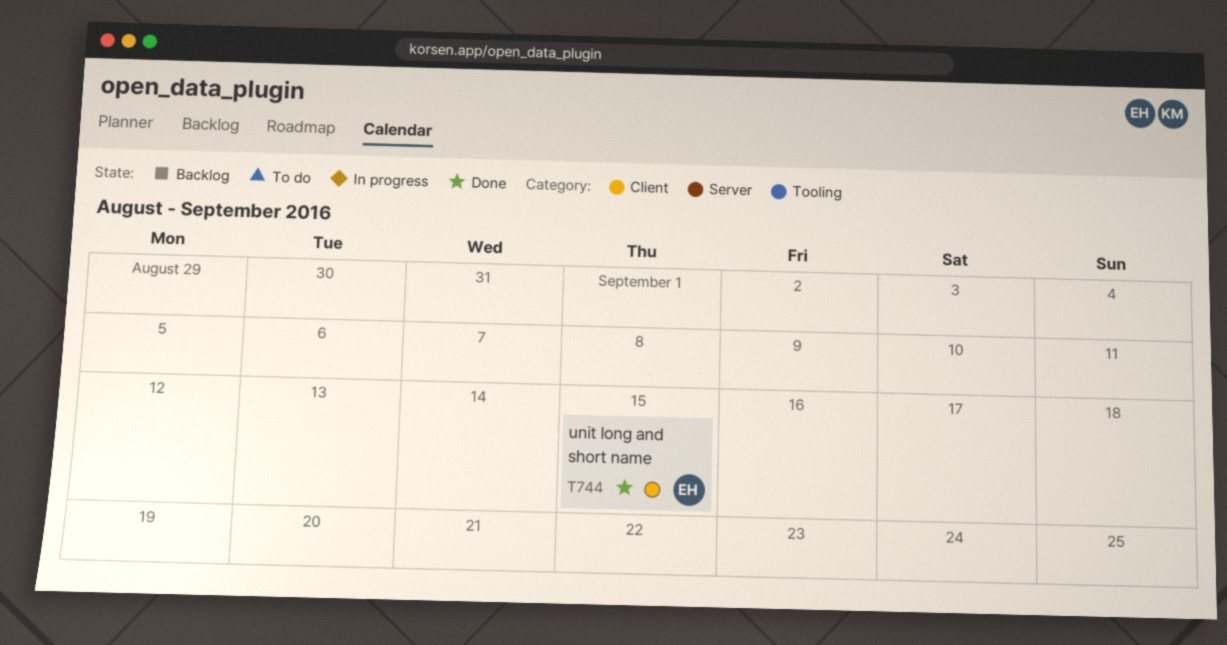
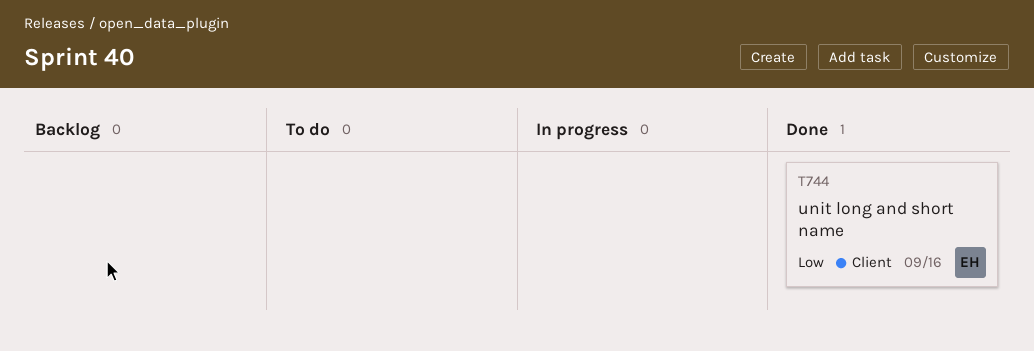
T744, due: Sep 15 -> Sep 16

